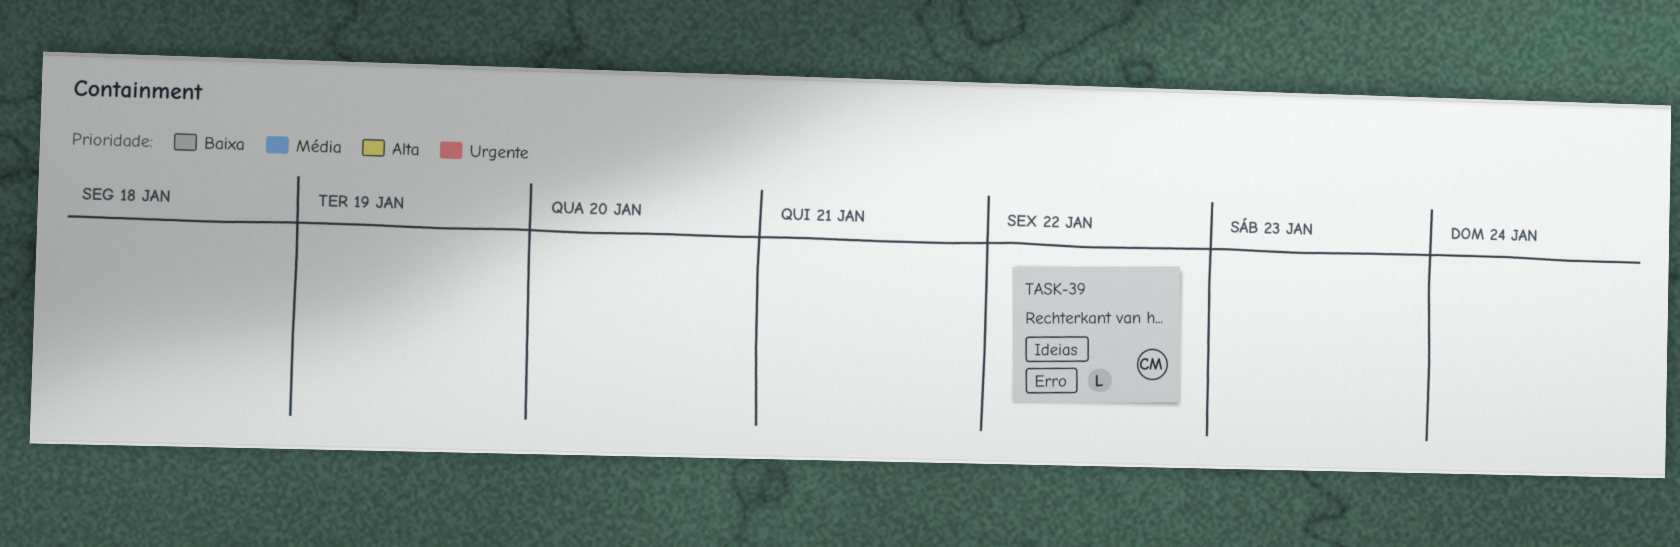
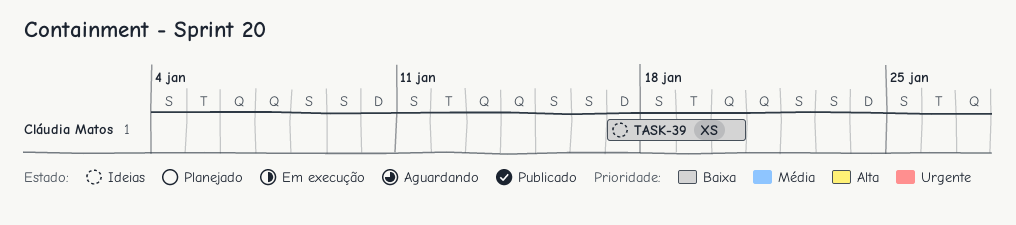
TASK-39, estimate: L -> XS
TASK-39, due: Jan 22 -> Jan 20

